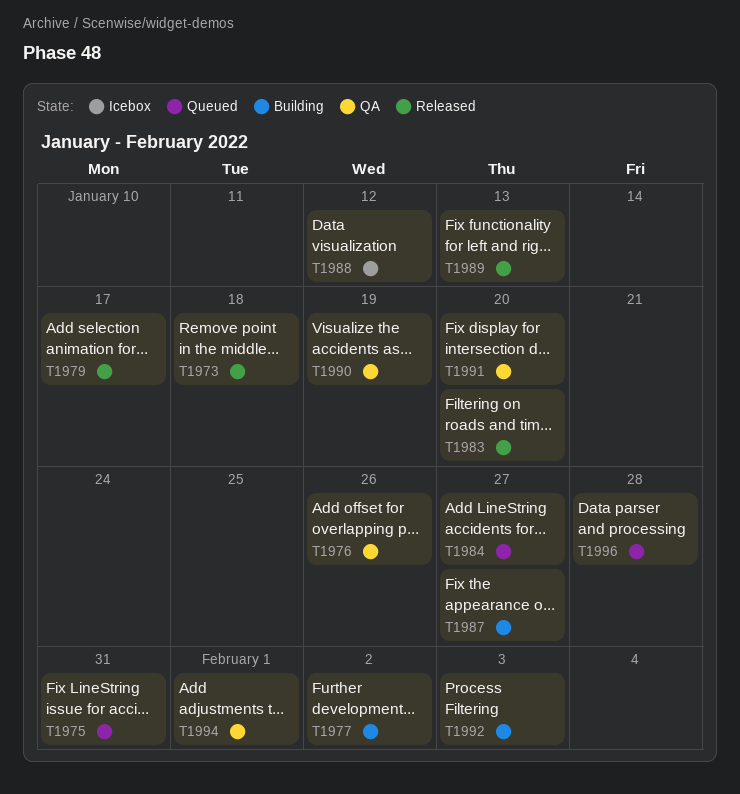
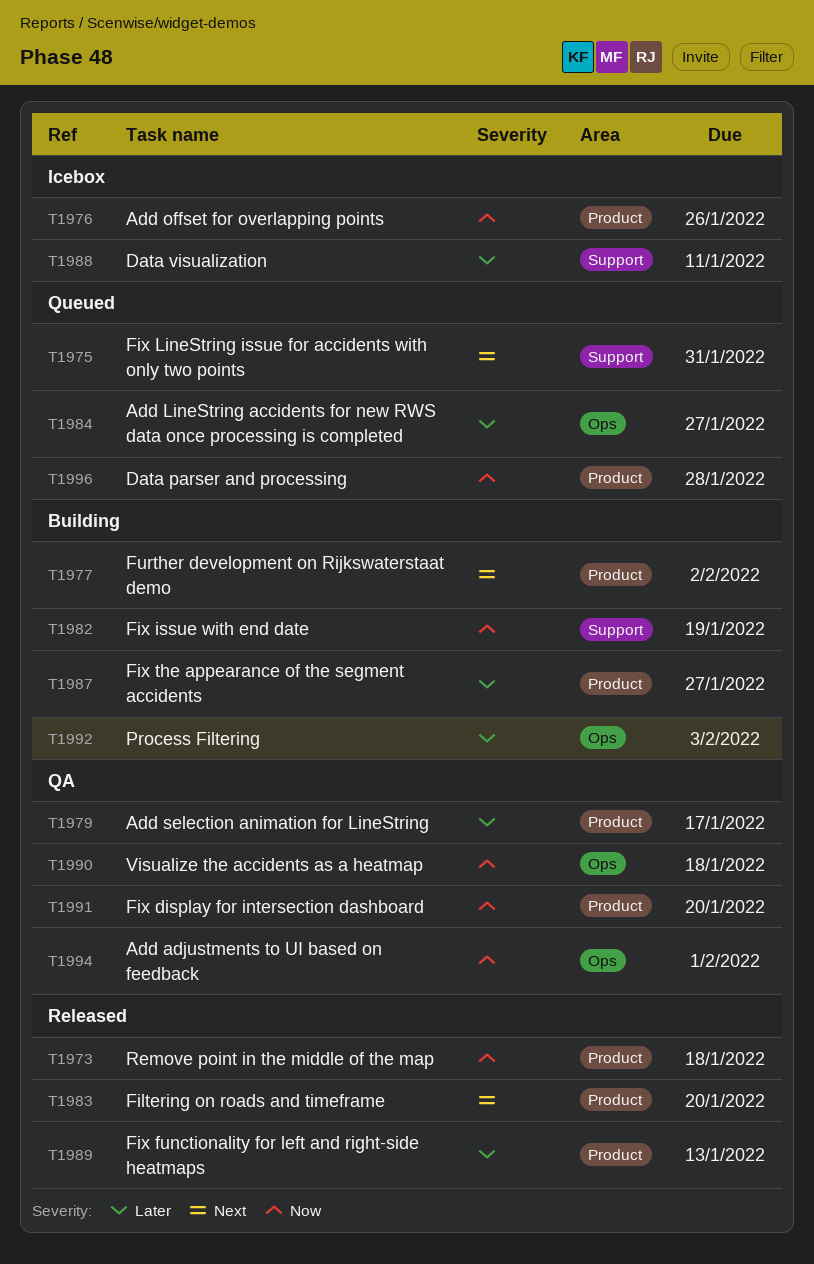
T1976, status: QA -> Icebox
T1979, status: Released -> QA
T1982: none -> present
T1988, due: Jan 12 -> Jan 11
T1990, due: Jan 19 -> Jan 18

